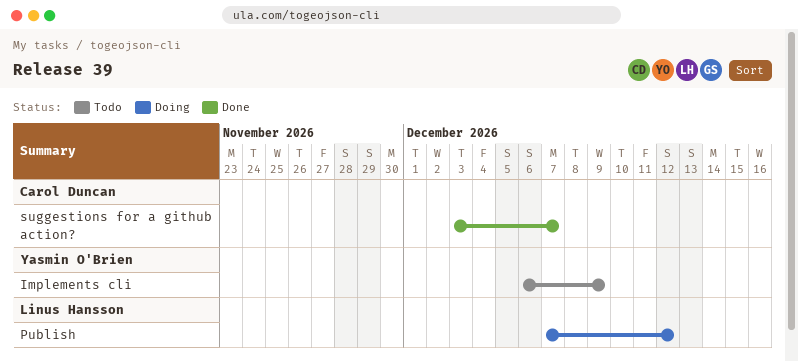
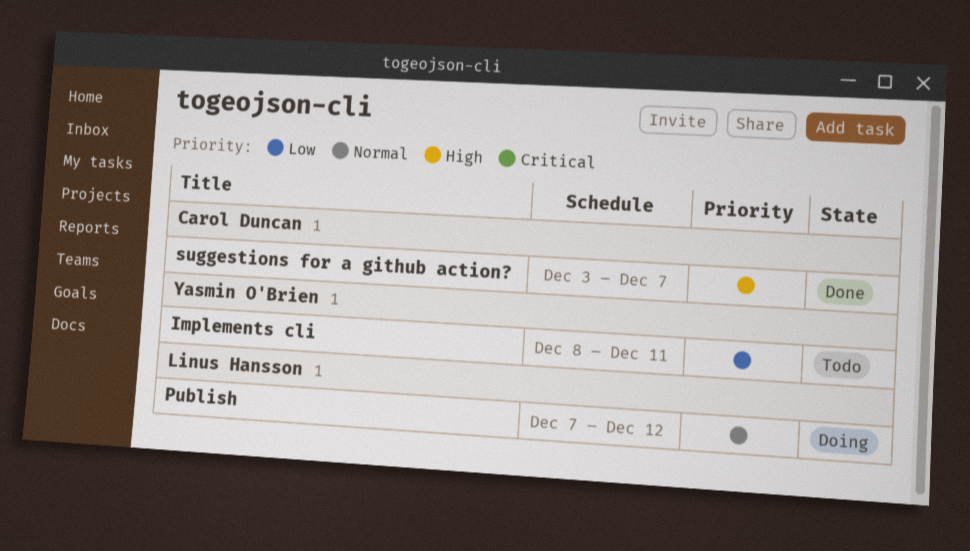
Implements cli, start: Dec 6 -> Dec 8
Implements cli, due: Dec 9 -> Dec 11

